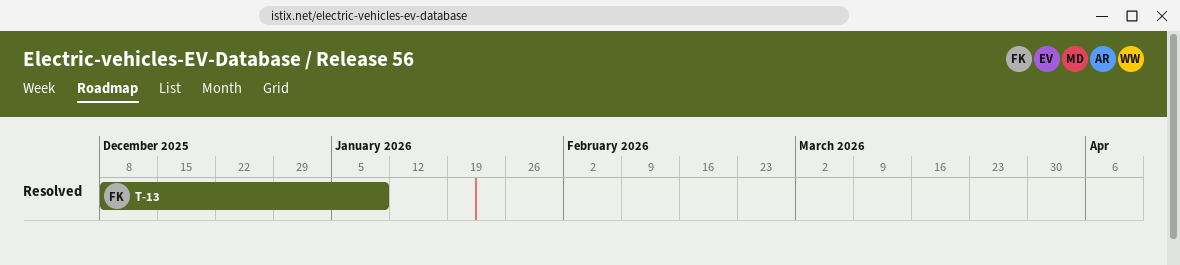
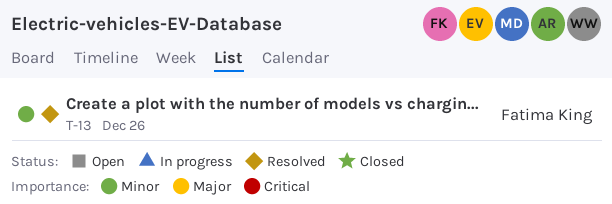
T-13, due: Jan 9 -> Dec 26

